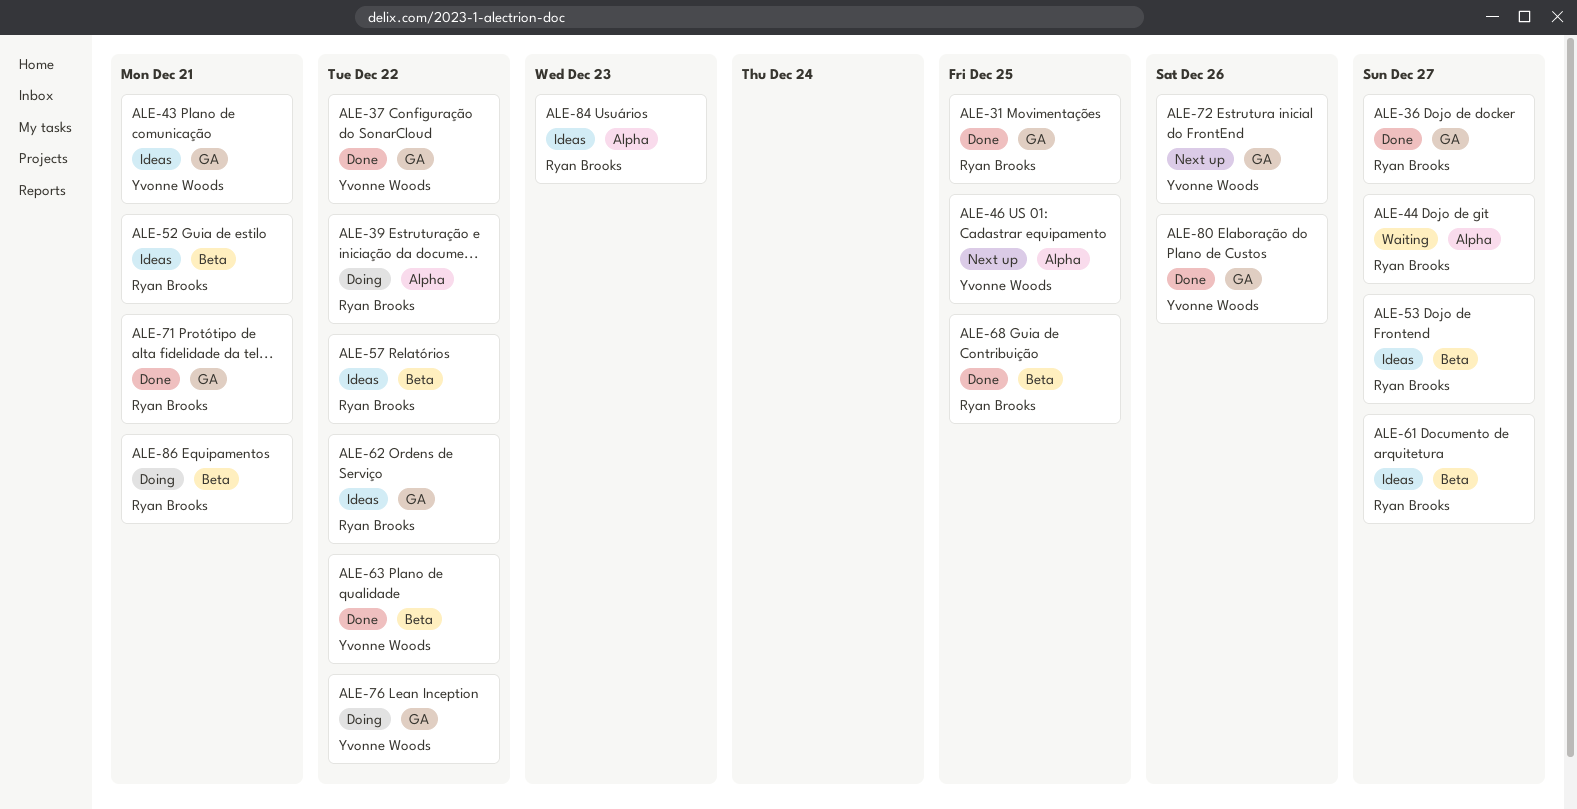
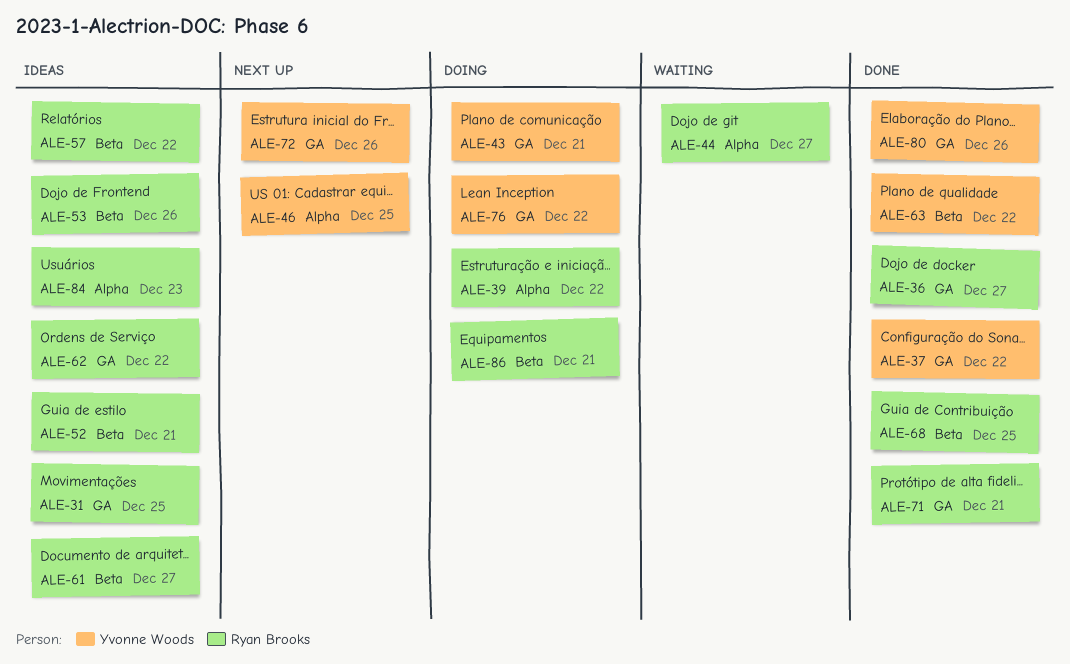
ALE-31, status: Done -> Ideas
ALE-43, status: Ideas -> Doing
ALE-53, due: Dec 27 -> Dec 26

